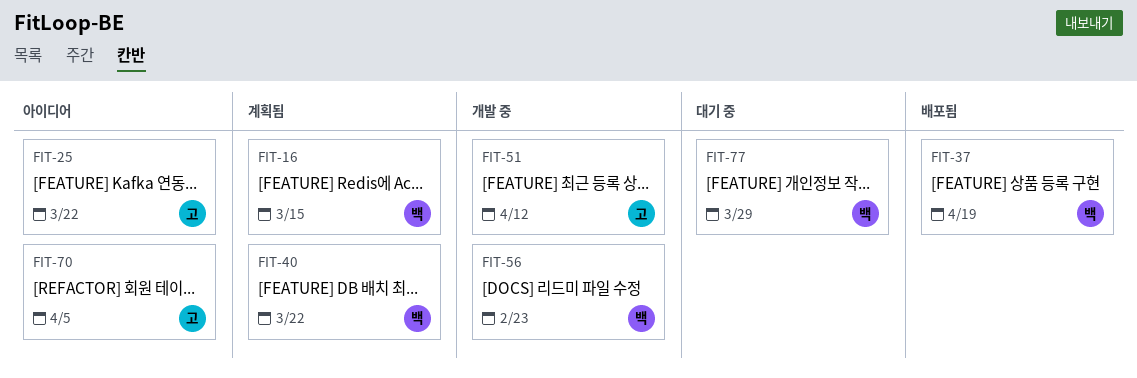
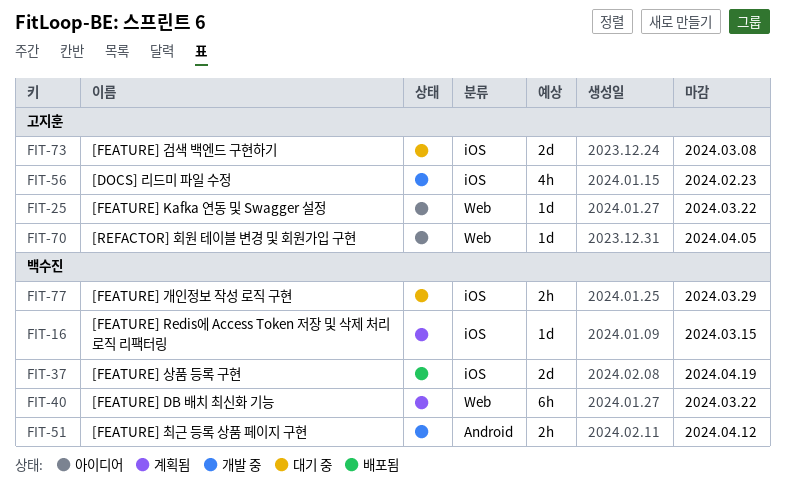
FIT-51, owner: 고지훈 -> 백수진
FIT-56, owner: 백수진 -> 고지훈
FIT-73: none -> present

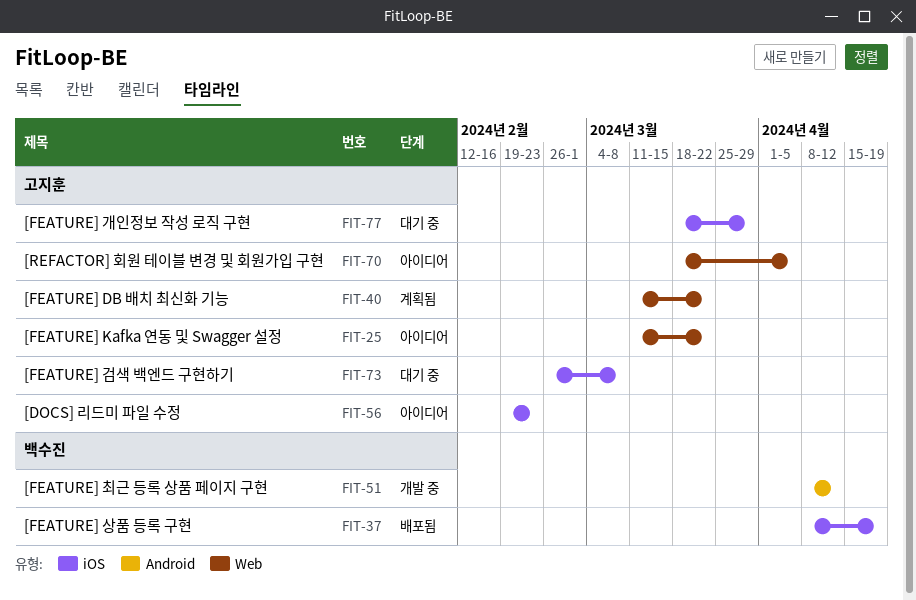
FIT-16: present -> none
FIT-40, owner: 백수진 -> 고지훈
FIT-56, status: 개발 중 -> 아이디어
FIT-77, owner: 백수진 -> 고지훈

